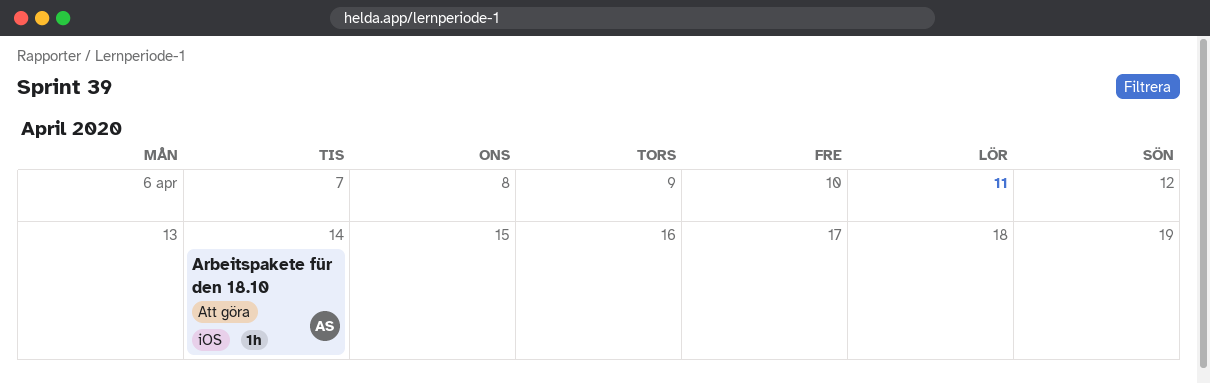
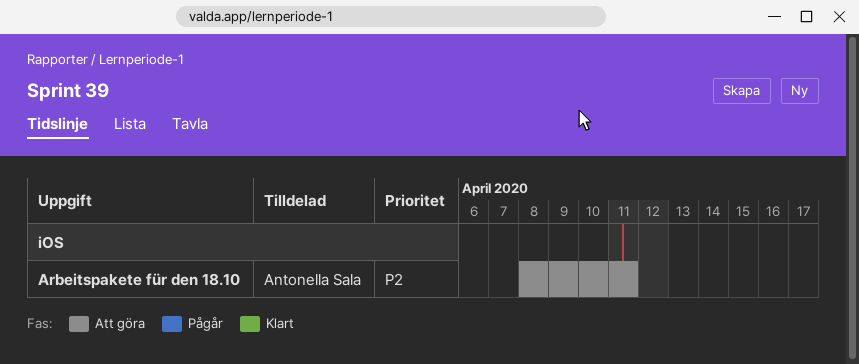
Arbeitspakete für den 18.10, due: Apr 14 -> Apr 11

